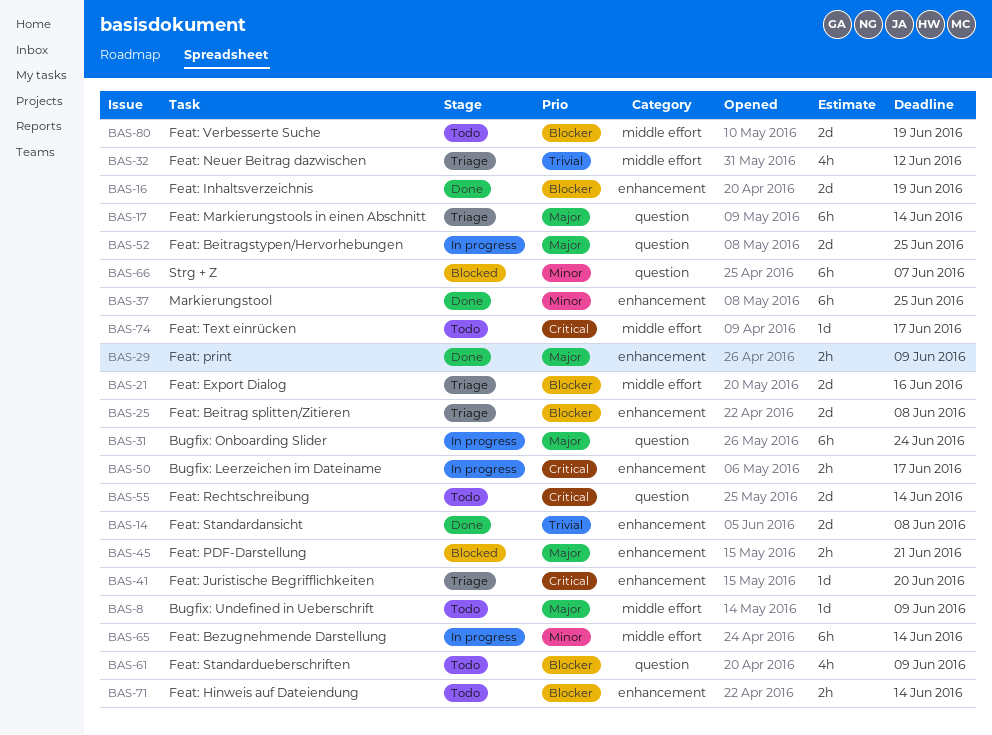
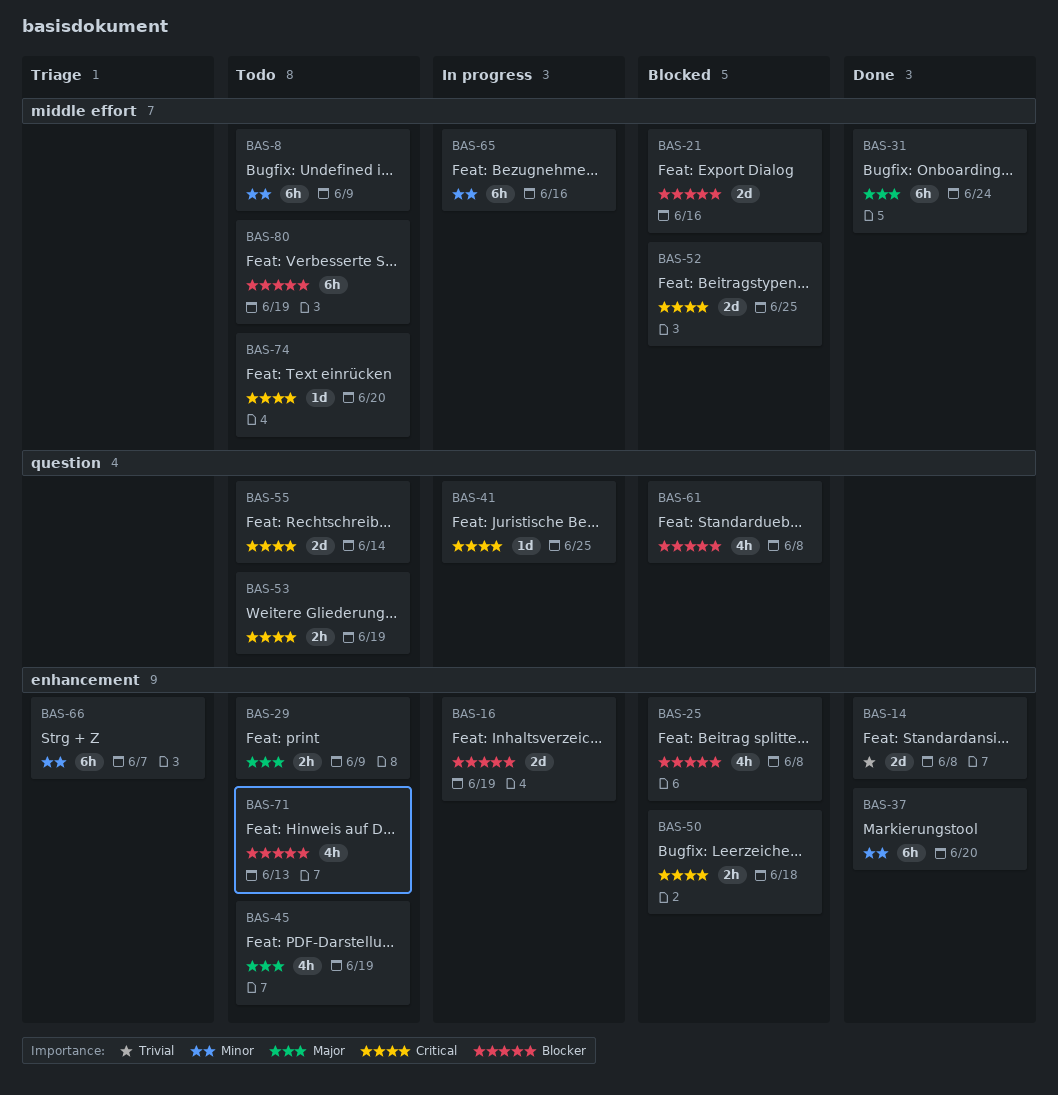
BAS-8, priority: Major -> Minor
BAS-8, estimate: 1d -> 6h
BAS-16, status: Done -> In progress
BAS-17: present -> none
BAS-21, status: Triage -> Blocked
BAS-25, status: Triage -> Blocked
BAS-25, estimate: 2d -> 4h
BAS-29, status: Done -> Todo
BAS-31, status: In progress -> Done
BAS-31, label: question -> middle effort
BAS-32: present -> none
BAS-37, due: Jun 25 -> Jun 20
BAS-41, status: Triage -> In progress
BAS-41, label: enhancement -> question
BAS-41, due: Jun 20 -> Jun 25
BAS-45, status: Blocked -> Todo
BAS-45, estimate: 2h -> 4h
BAS-45, due: Jun 21 -> Jun 19
BAS-50, status: In progress -> Blocked
BAS-50, due: Jun 17 -> Jun 18
BAS-52, status: In progress -> Blocked
BAS-52, priority: Major -> Critical
BAS-52, label: question -> middle effort
BAS-53: none -> present
BAS-61, status: Todo -> Blocked
BAS-61, due: Jun 9 -> Jun 8
BAS-65, due: Jun 14 -> Jun 16
BAS-66, status: Blocked -> Triage
BAS-66, label: question -> enhancement
BAS-71, estimate: 2h -> 4h
BAS-71, due: Jun 14 -> Jun 13
BAS-74, due: Jun 17 -> Jun 20
BAS-80, estimate: 2d -> 6h

